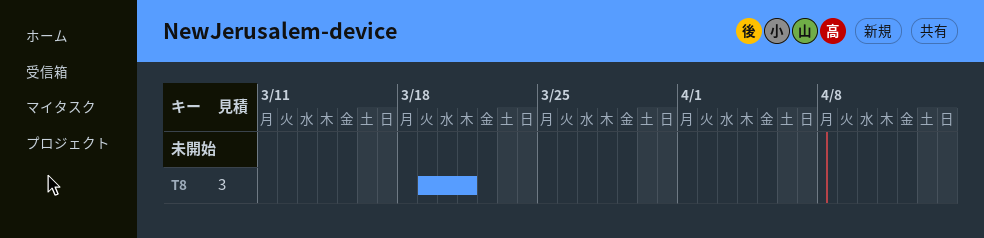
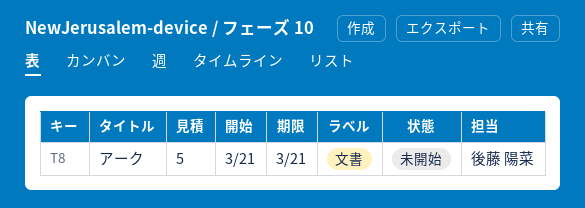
T8, estimate: 3 -> 5
T8, start: Mar 19 -> Mar 21

